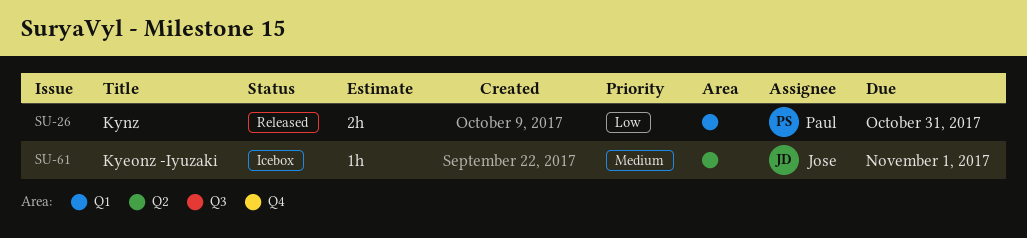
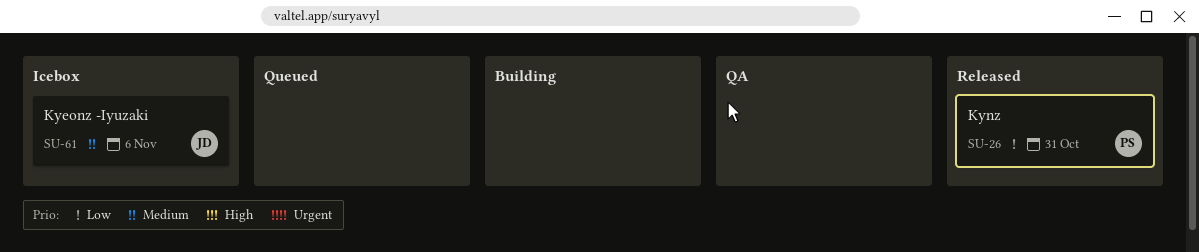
SU-61, due: Nov 1 -> Nov 6

